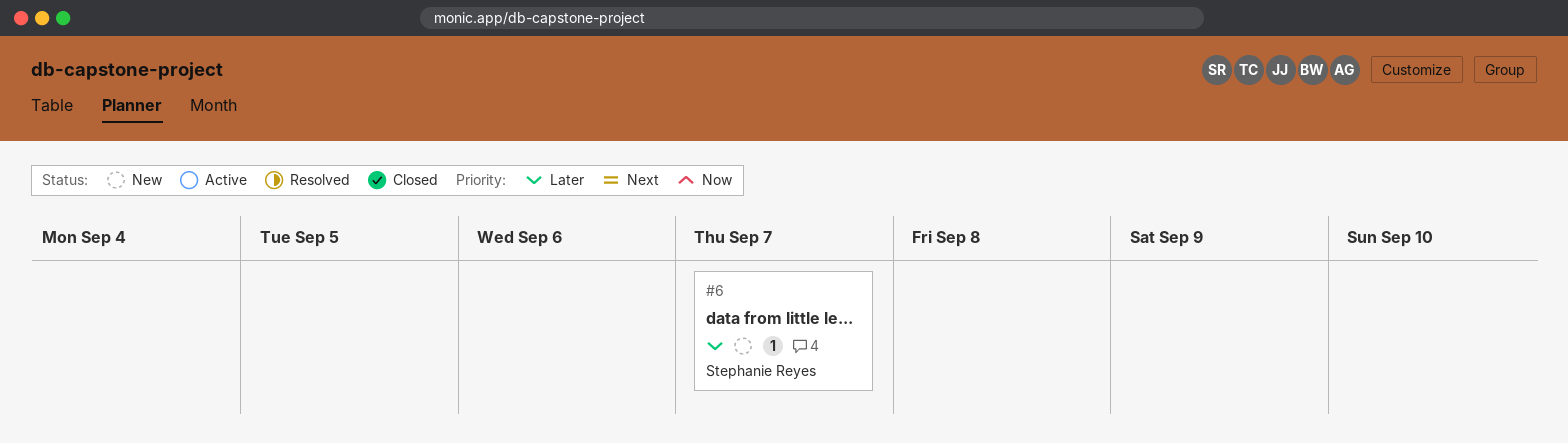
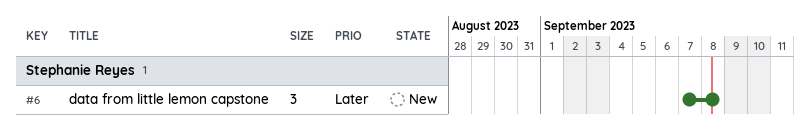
#6, estimate: 1 -> 3
#6, due: Sep 7 -> Sep 8

